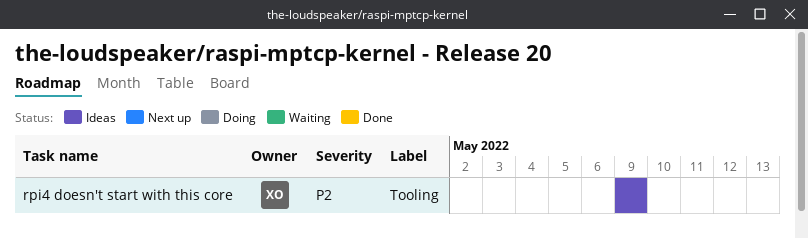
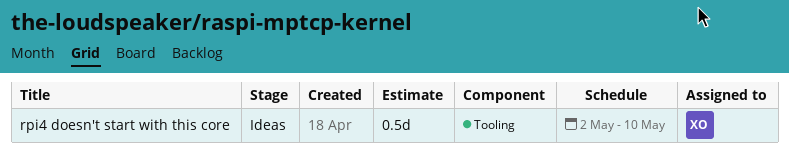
rpi4 doesn't start with this core, start: May 9 -> May 2
rpi4 doesn't start with this core, due: May 9 -> May 10

